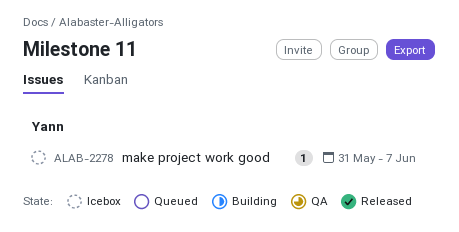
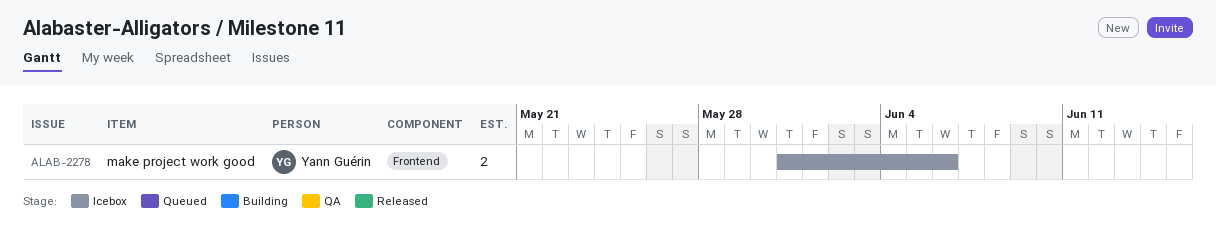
ALAB-2278, estimate: 1 -> 2
ALAB-2278, due: Jun 7 -> Jun 6

